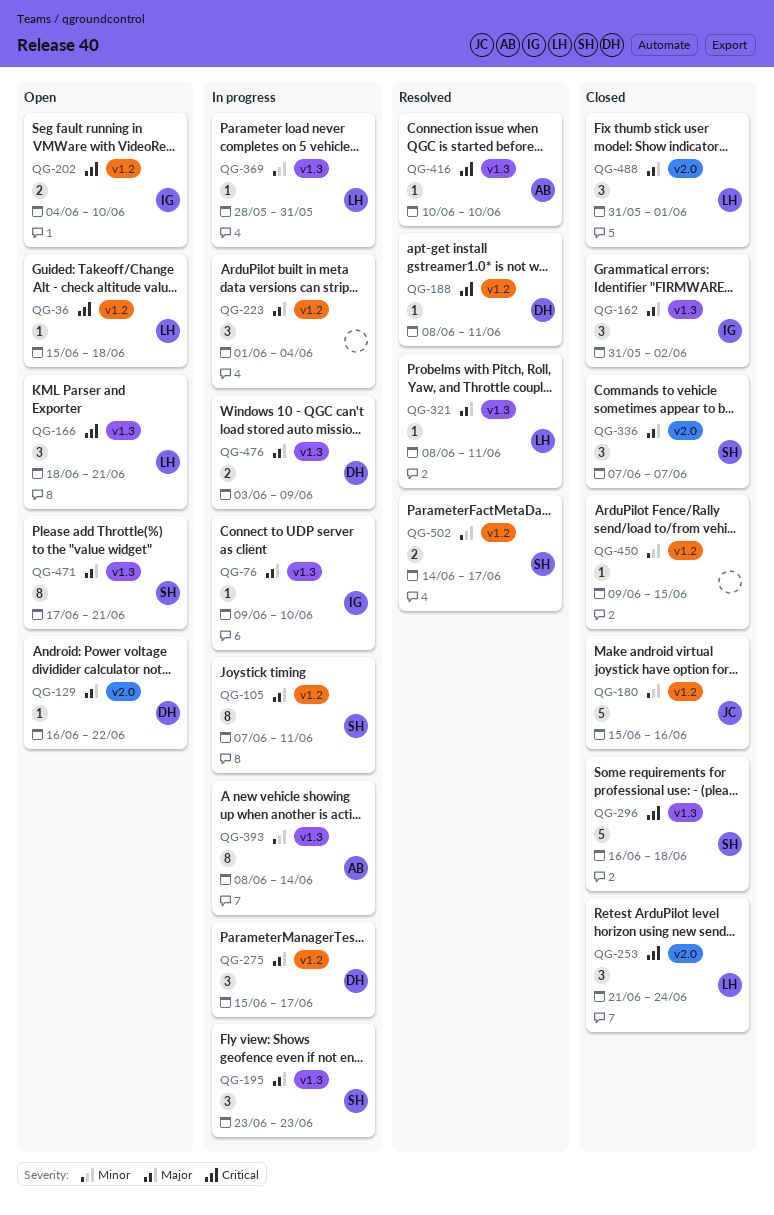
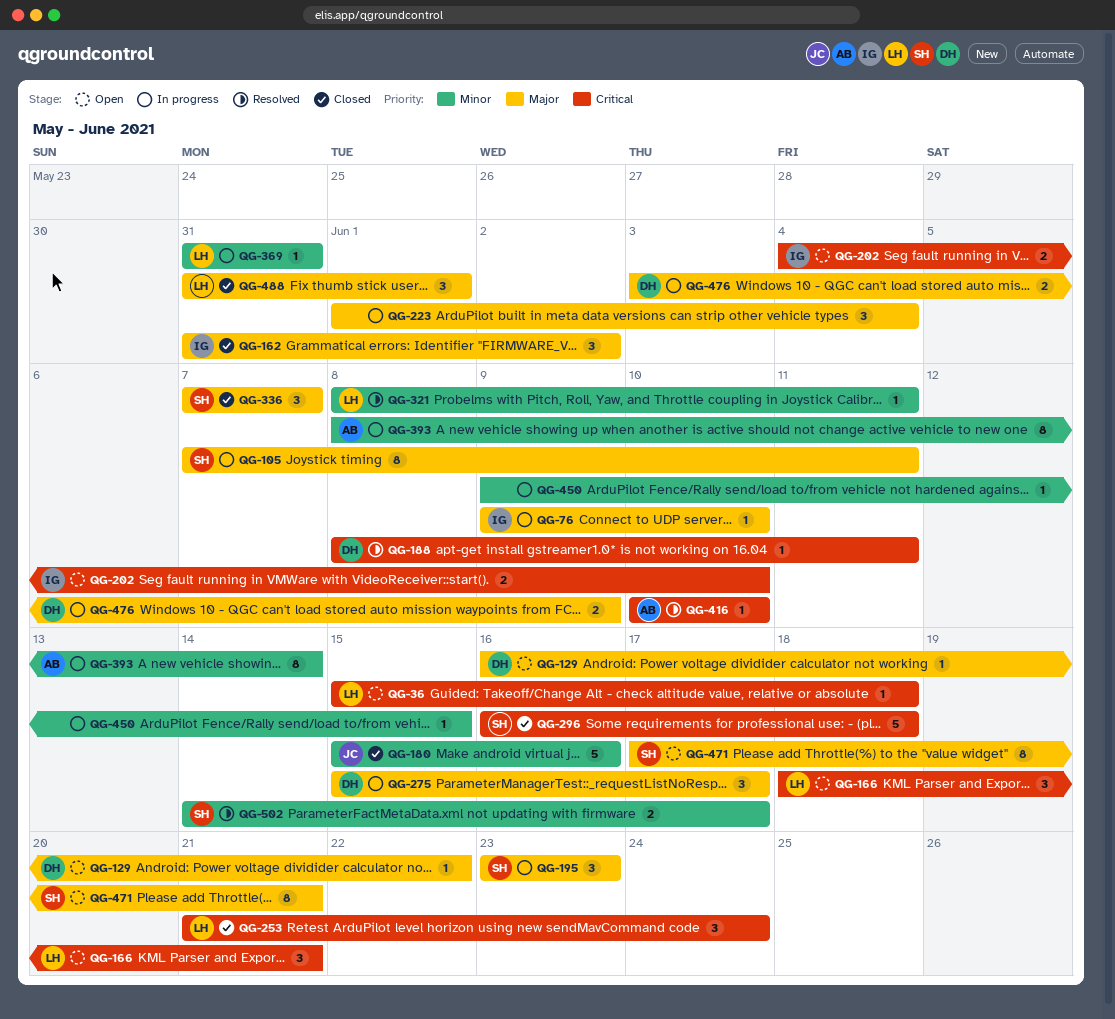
QG-321, priority: Major -> Minor
QG-369, start: May 28 -> May 31
QG-450, status: Closed -> In progress

